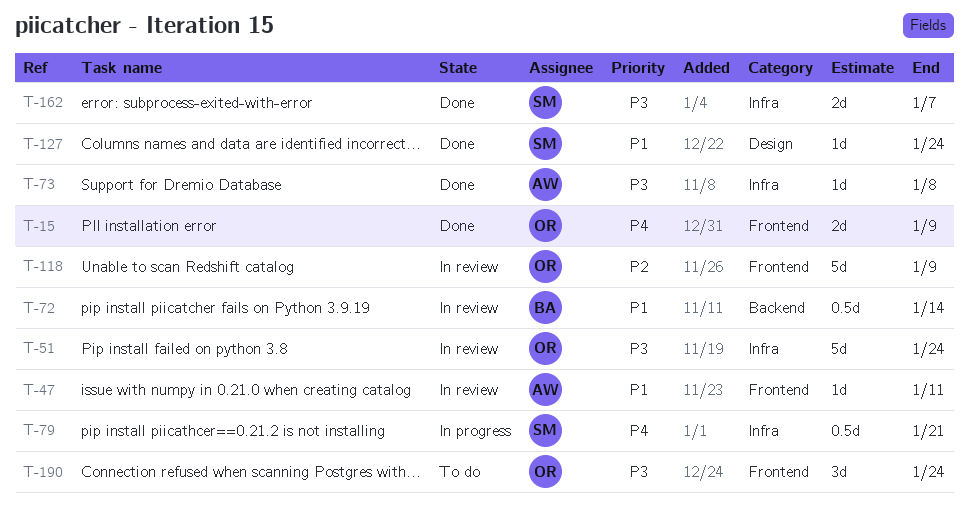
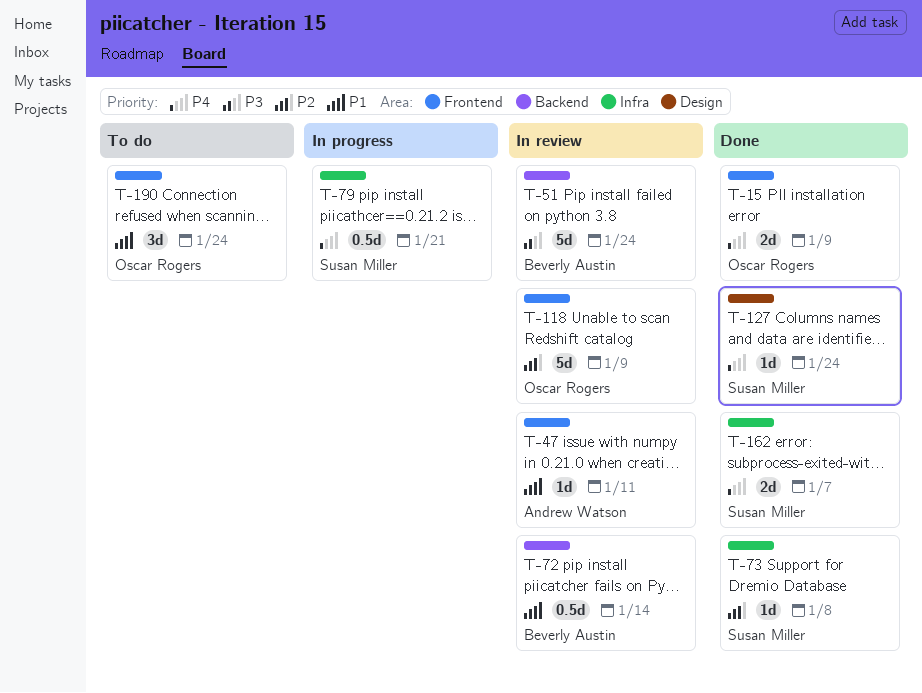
T-51, owner: Oscar Rogers -> Beverly Austin
T-51, label: Infra -> Backend
T-73, owner: Andrew Watson -> Susan Miller
T-73, priority: P3 -> P2
T-127, priority: P1 -> P4
T-162, priority: P3 -> P4
T-190, priority: P3 -> P1

